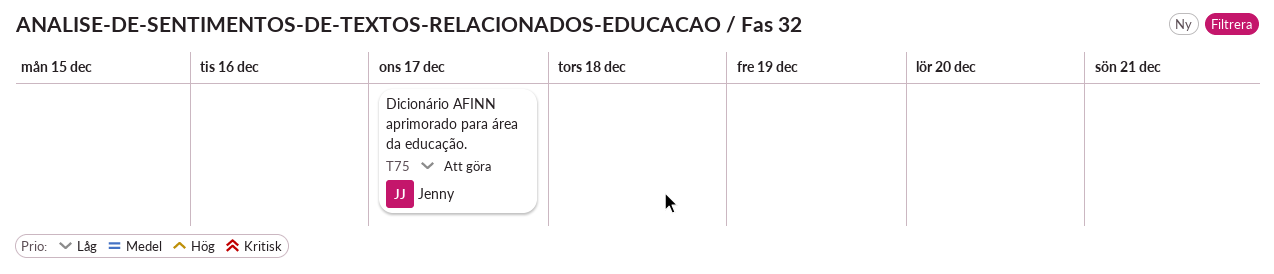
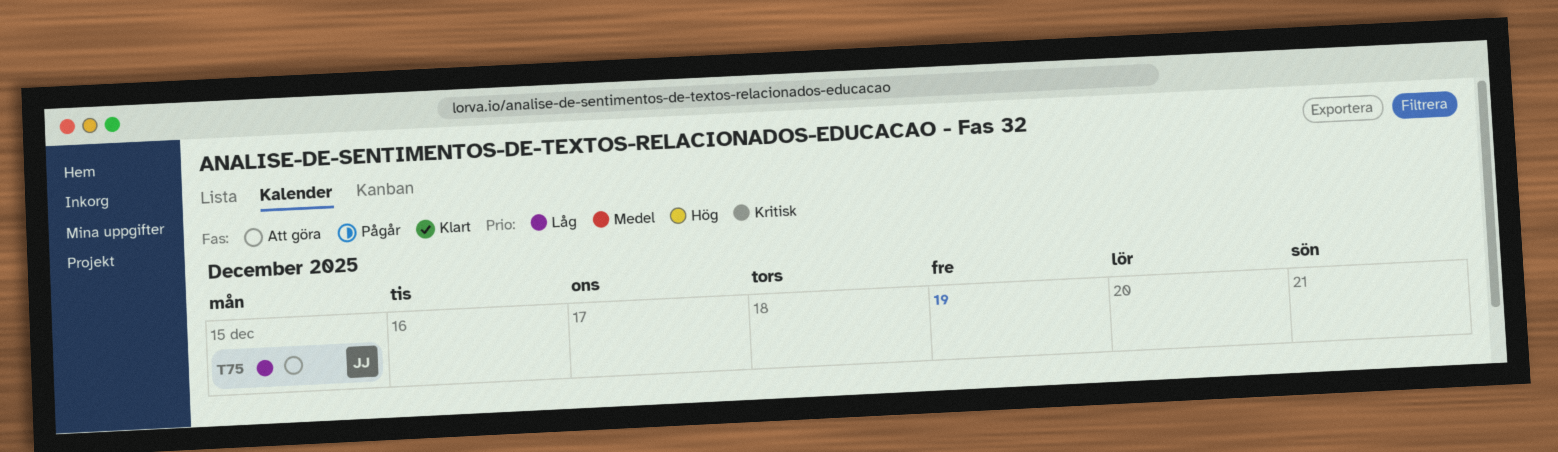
T75, due: Dec 17 -> Dec 15

